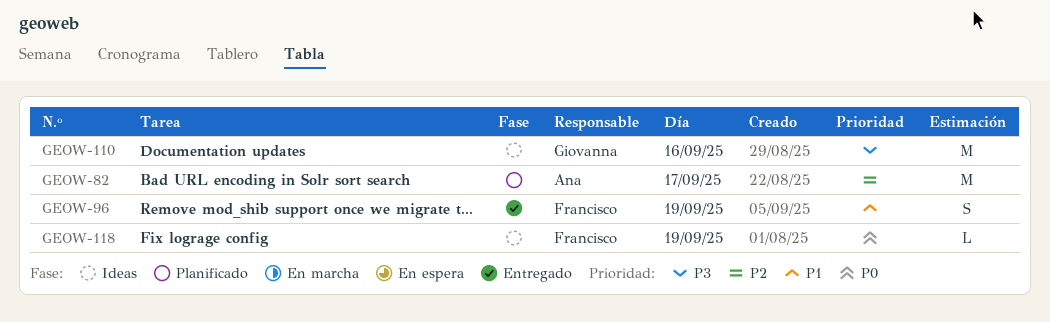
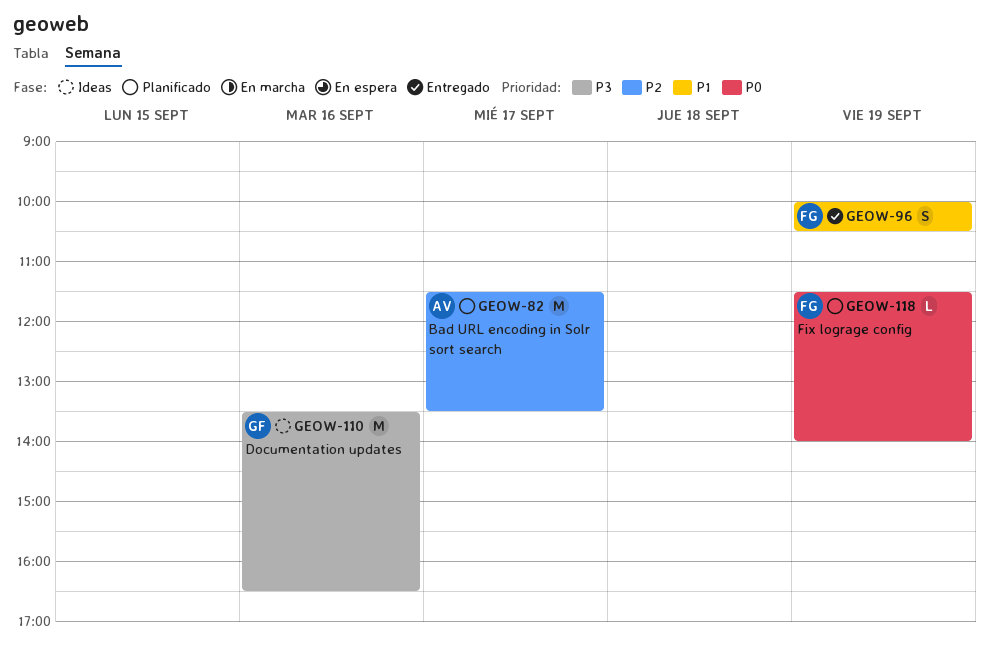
GEOW-118, status: Ideas -> Planificado

